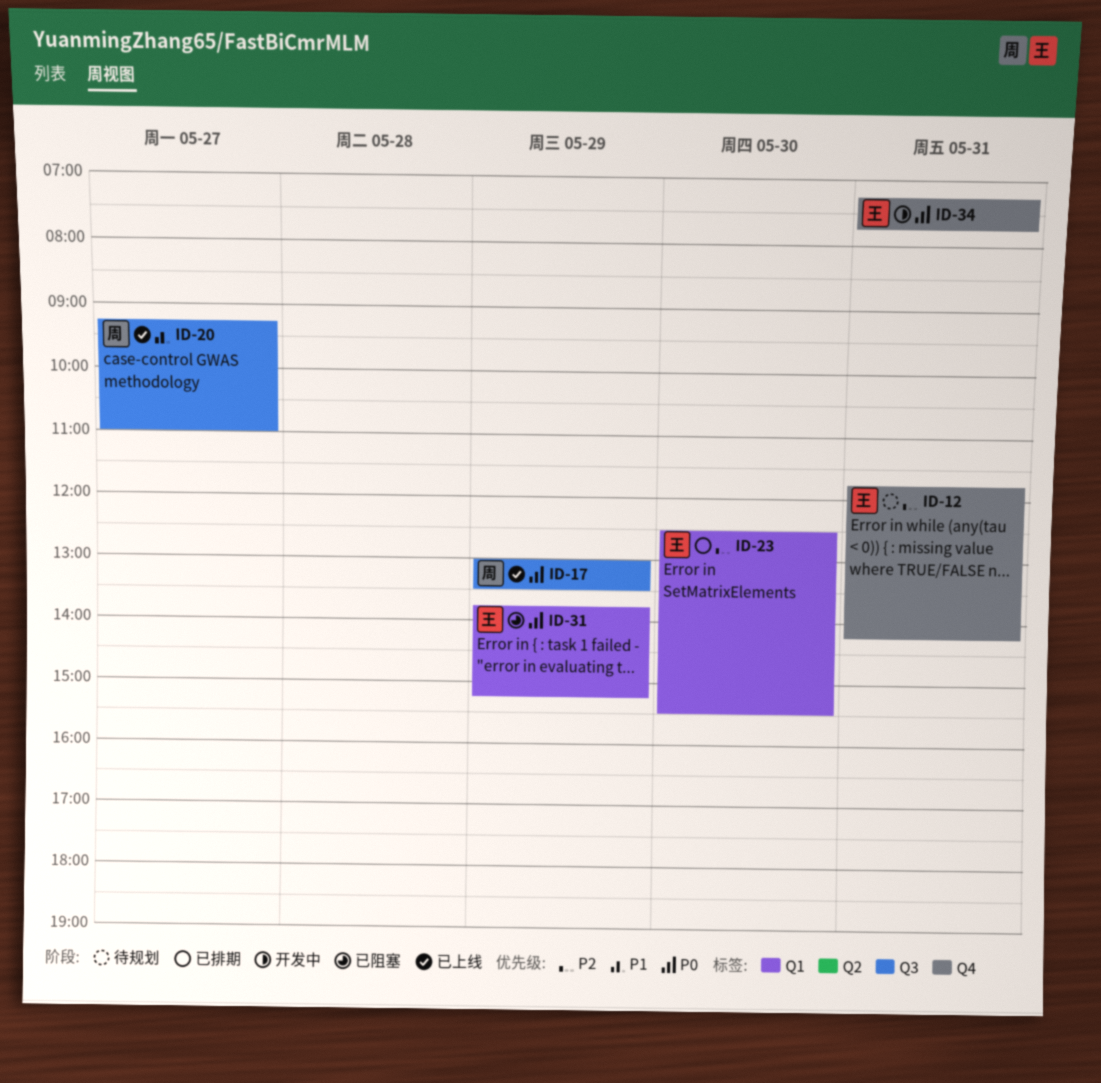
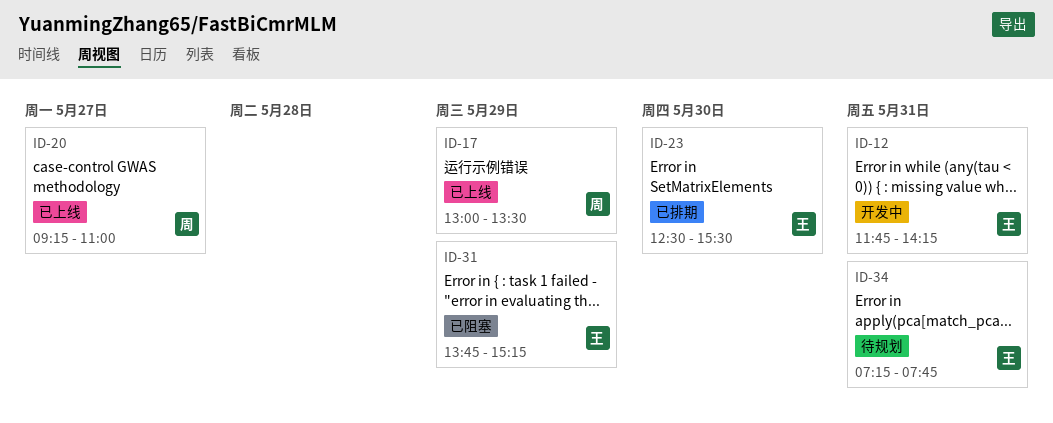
ID-12, status: 待规划 -> 开发中
ID-34, status: 开发中 -> 待规划

